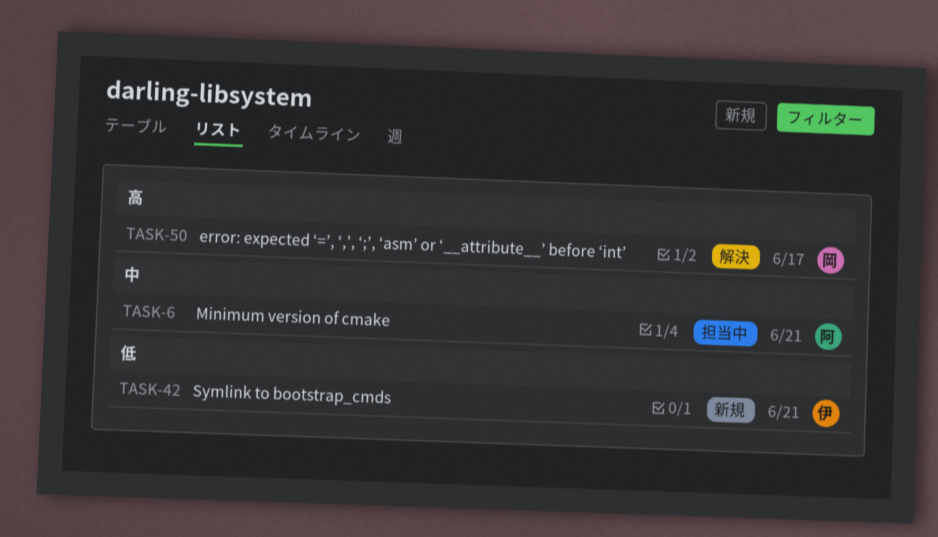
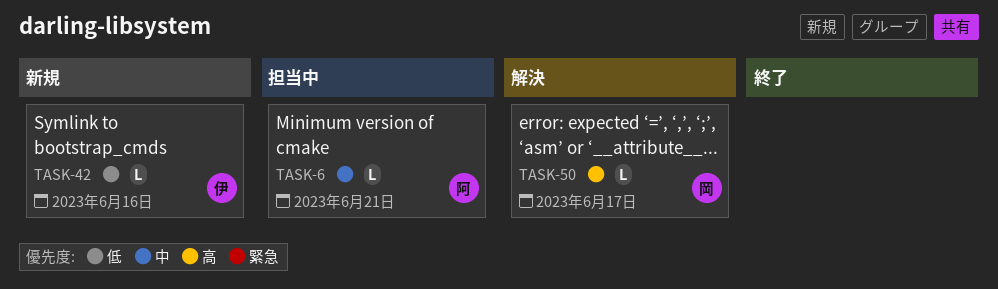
TASK-42, due: Jun 21 -> Jun 16

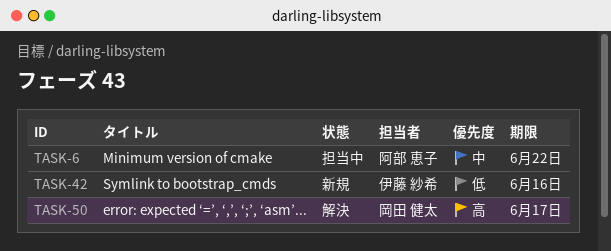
TASK-6, due: Jun 21 -> Jun 22

